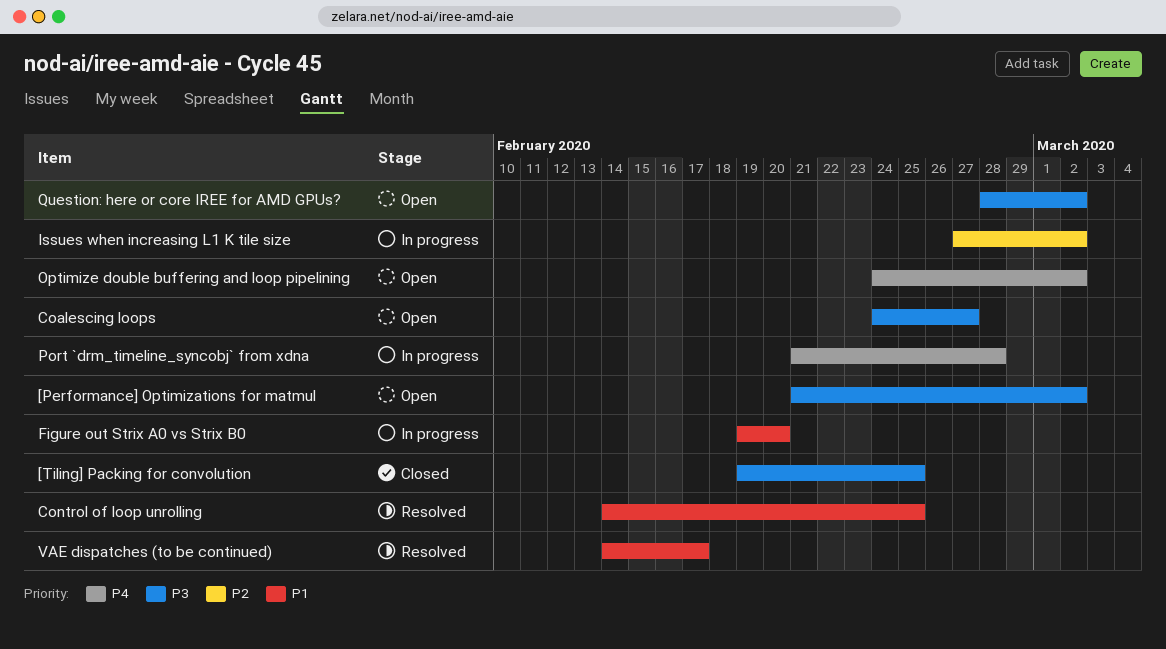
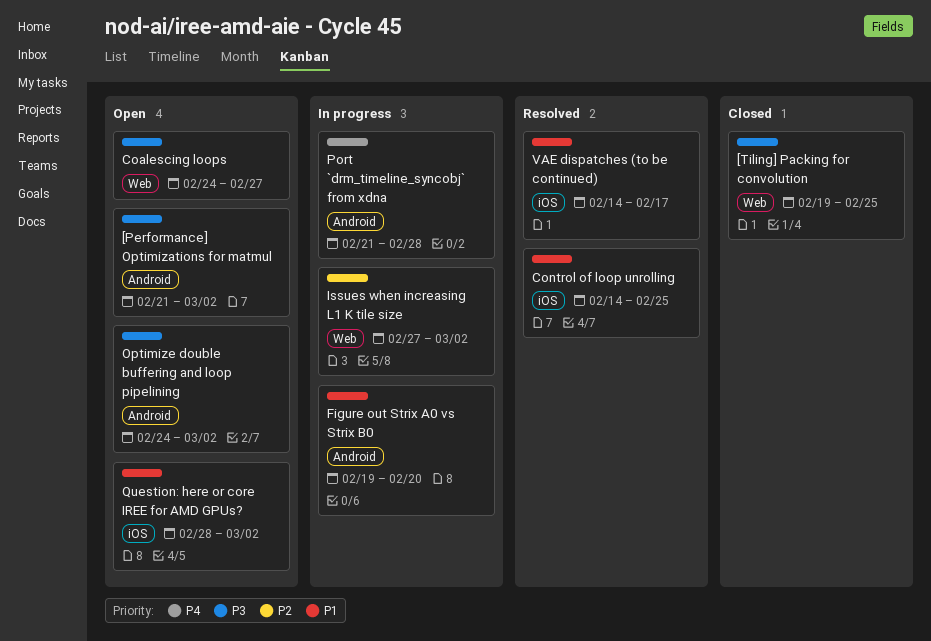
Optimize double buffering and loop pipelining, priority: P4 -> P3
Question: here or core IREE for AMD GPUs?, priority: P3 -> P1

